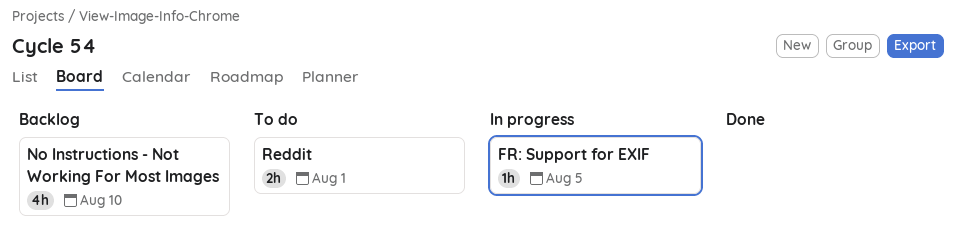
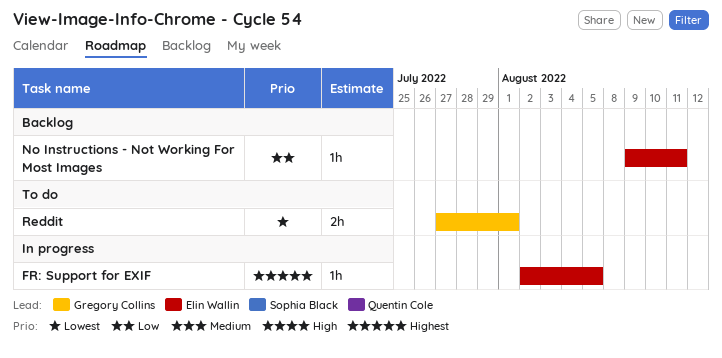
No Instructions - Not Working For Most Images, estimate: 4h -> 1h
No Instructions - Not Working For Most Images, due: Aug 10 -> Aug 11

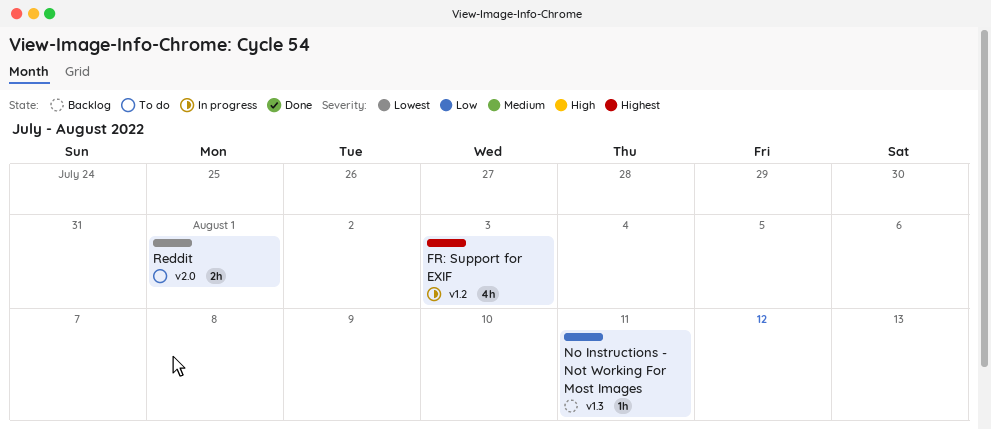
FR: Support for EXIF, estimate: 1h -> 4h
FR: Support for EXIF, due: Aug 5 -> Aug 3

